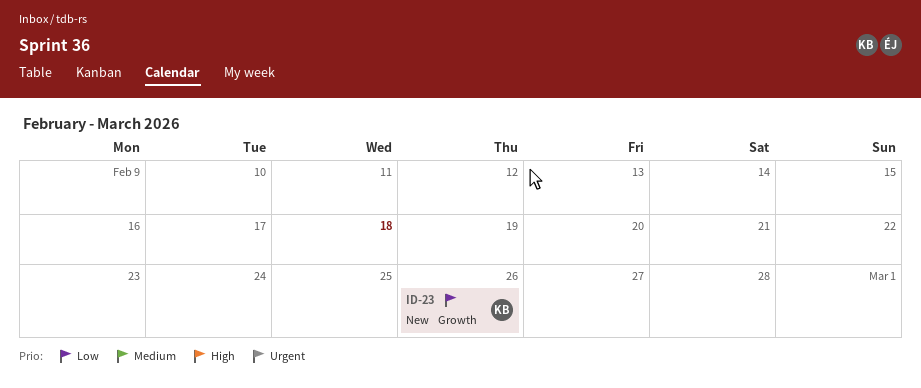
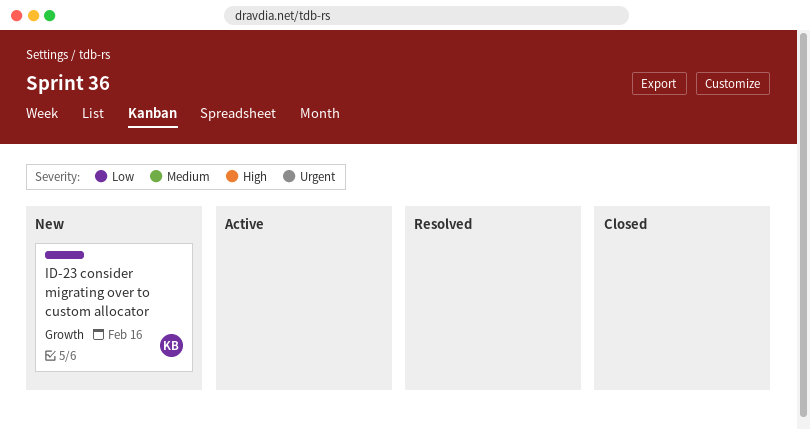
ID-23, due: Feb 26 -> Feb 16

